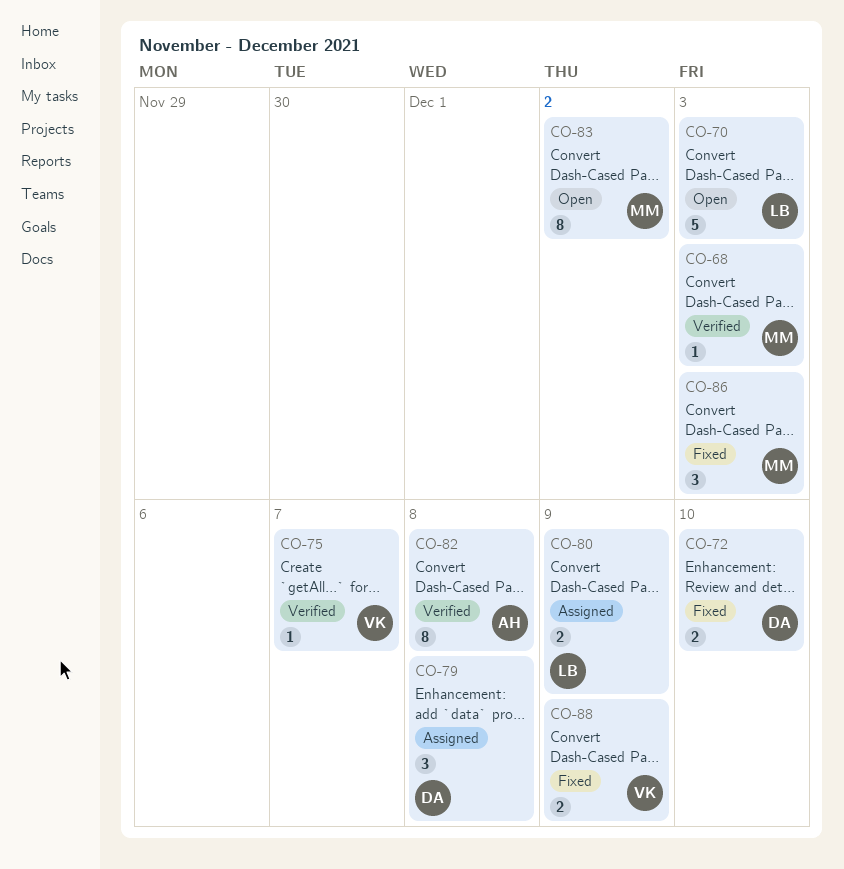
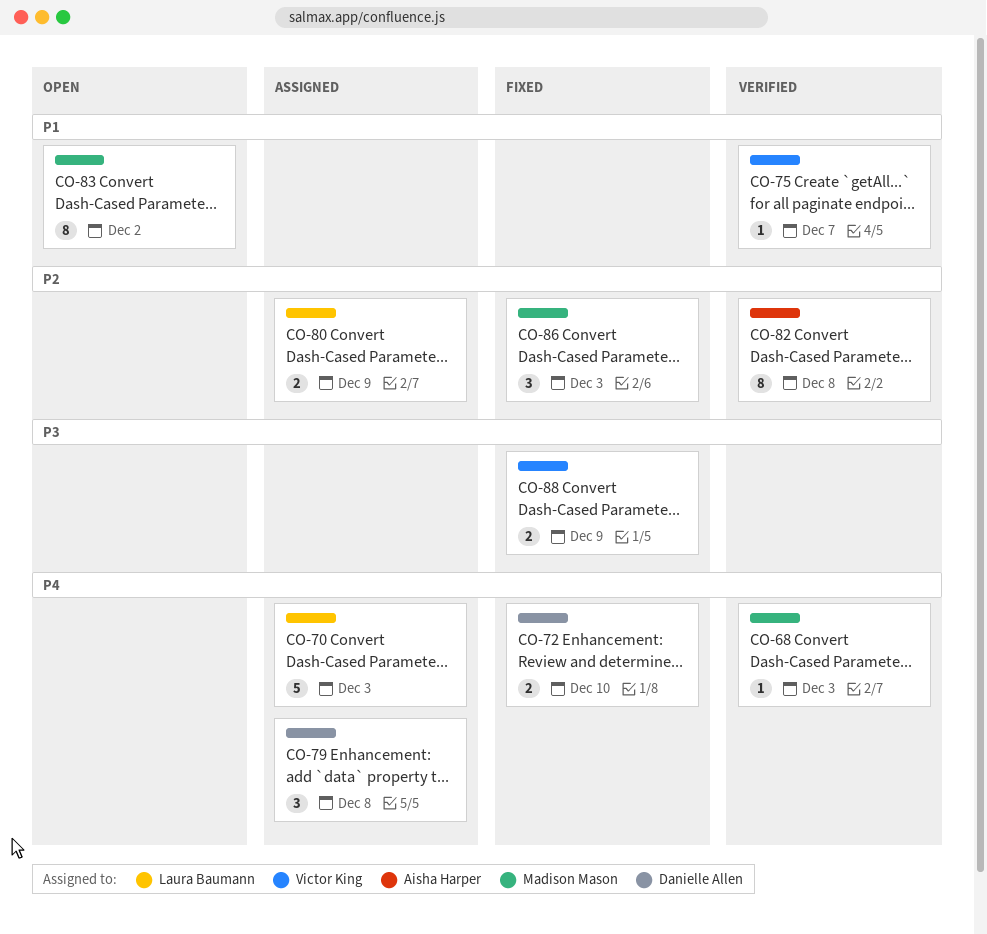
CO-70, status: Open -> Assigned

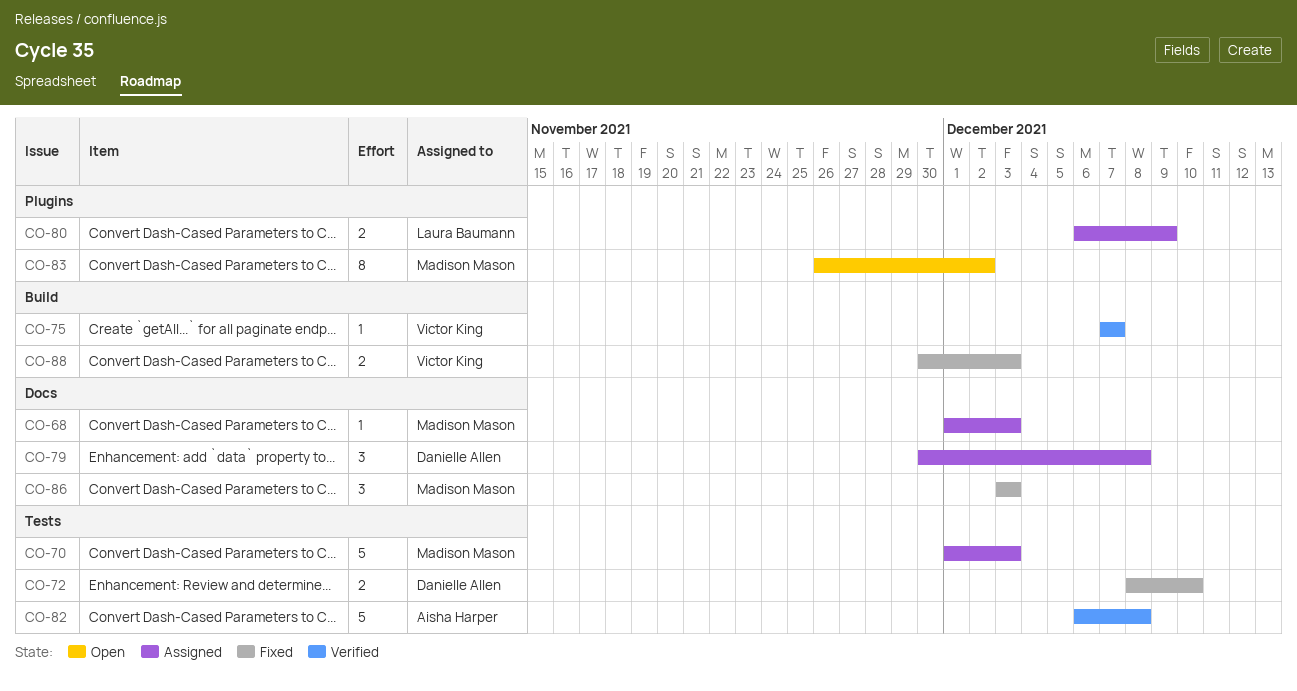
CO-68, status: Verified -> Assigned
CO-70, owner: Laura Baumann -> Madison Mason
CO-82, estimate: 8 -> 5
CO-88, due: Dec 9 -> Dec 3

